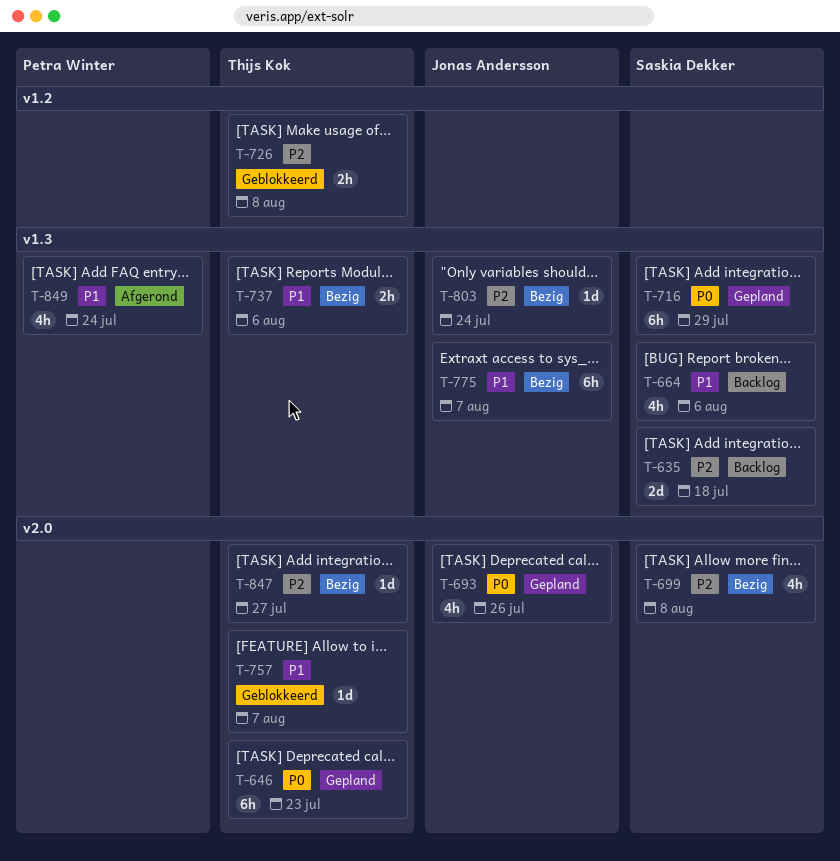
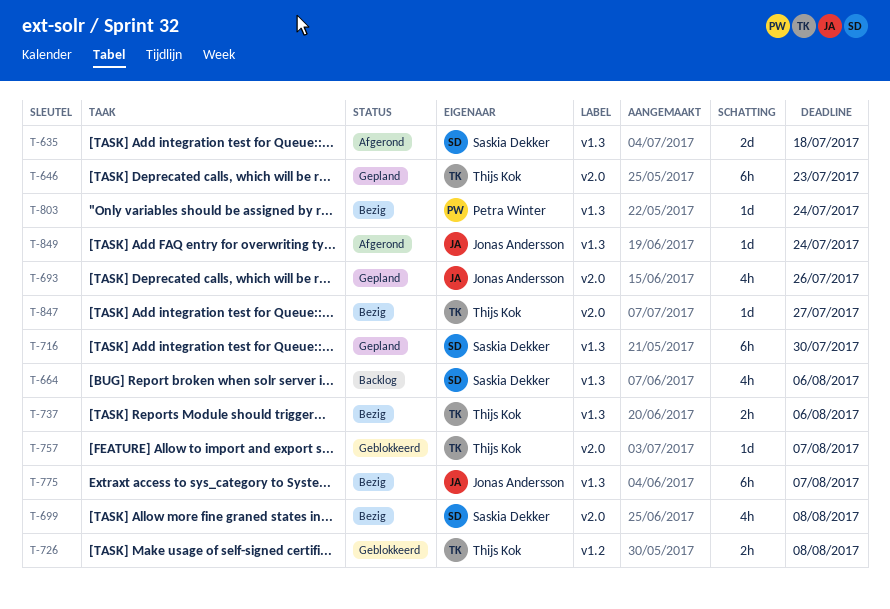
T-635, status: Backlog -> Afgerond
T-716, due: Jul 29 -> Jul 30
T-803, owner: Jonas Andersson -> Petra Winter
T-849, owner: Petra Winter -> Jonas Andersson
T-849, estimate: 4h -> 1d

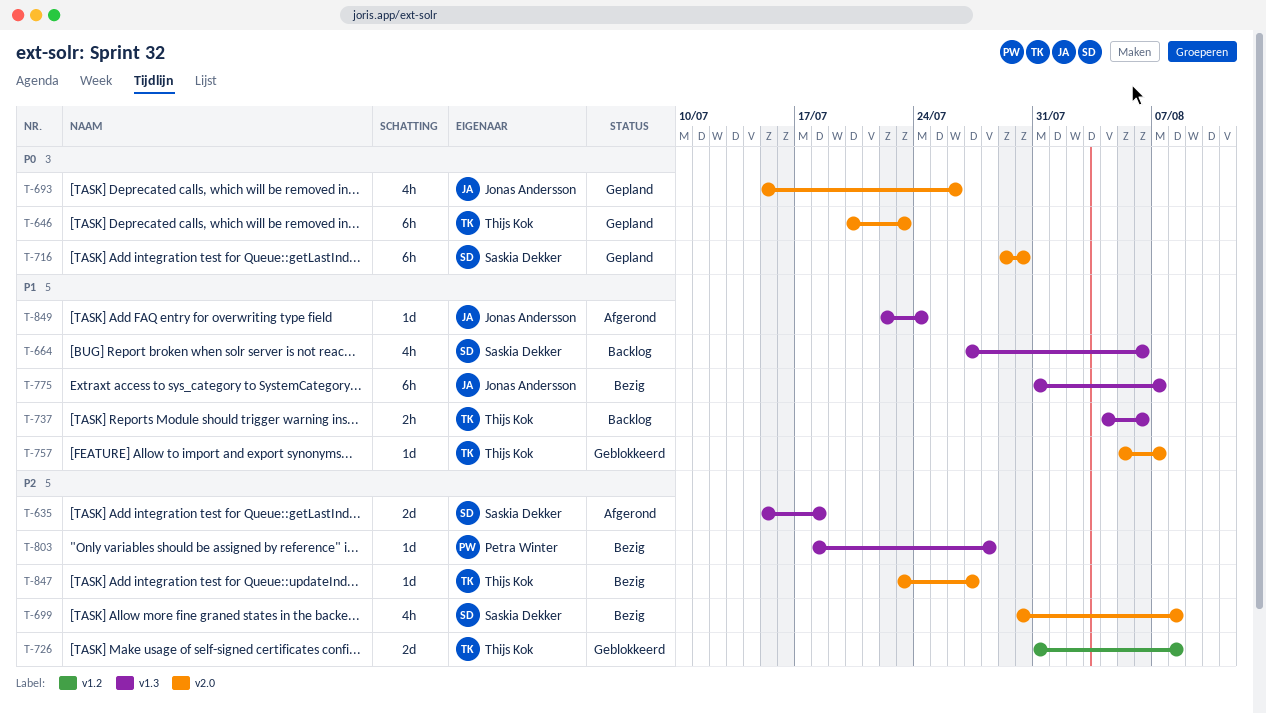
T-716, label: v1.3 -> v2.0
T-726, estimate: 2h -> 2d
T-737, status: Bezig -> Backlog
T-803, due: Jul 24 -> Jul 28

